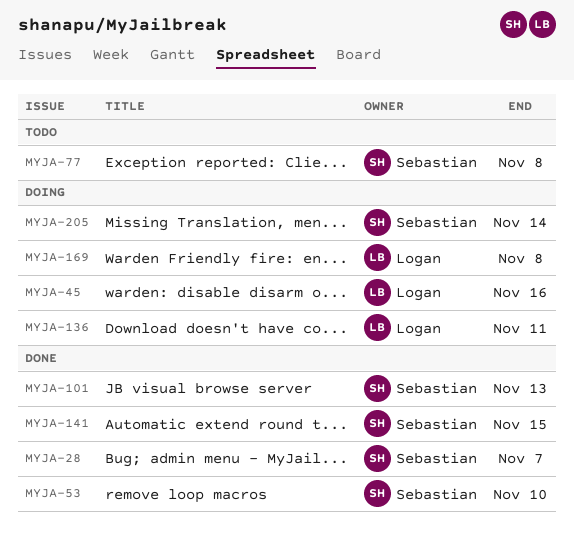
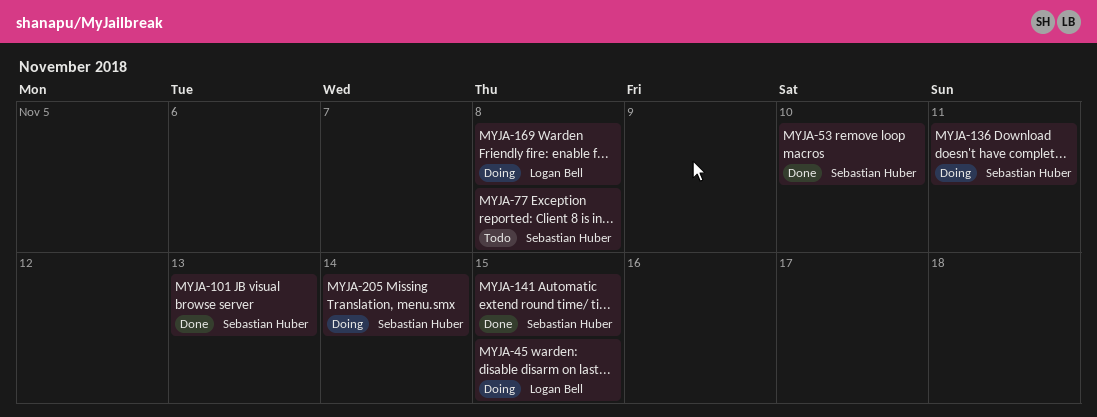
MYJA-28: present -> none
MYJA-45, due: Nov 16 -> Nov 15
MYJA-136, owner: Logan Bell -> Sebastian Huber

